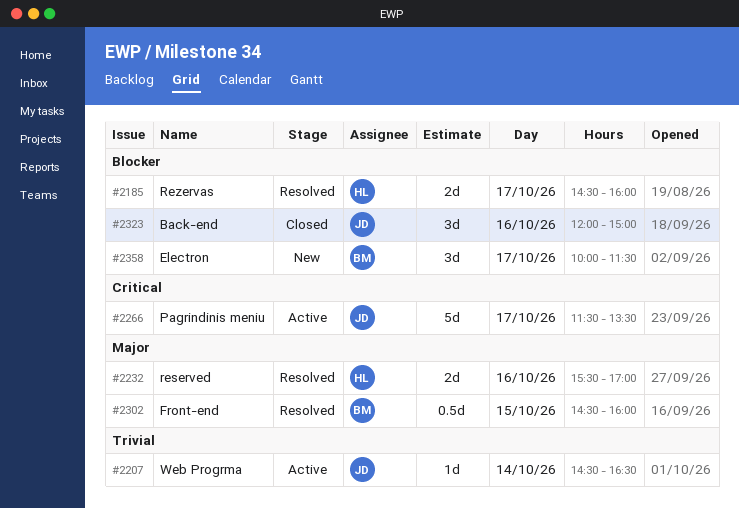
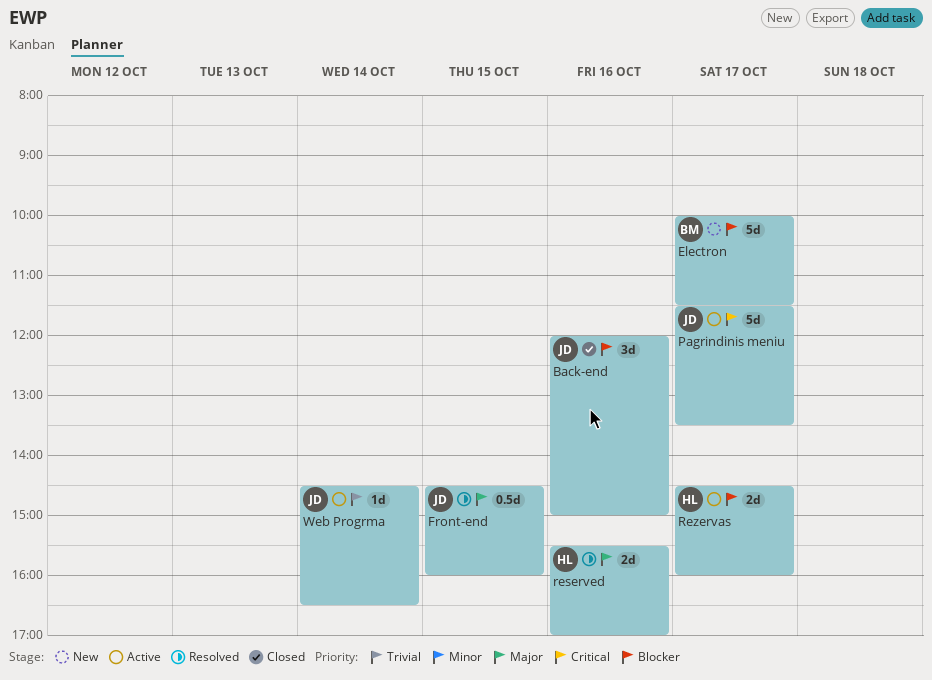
Electron, estimate: 3d -> 5d
Front-end, owner: BM -> JD
Rezervas, status: Resolved -> Active

